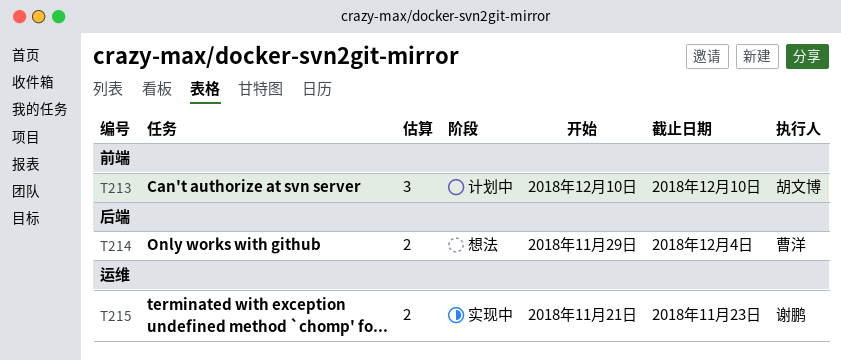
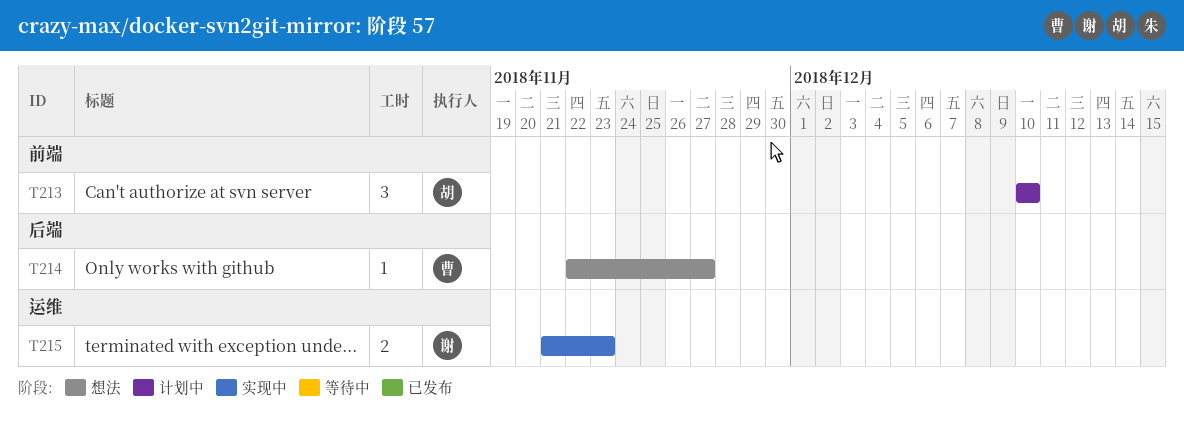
T214, estimate: 2 -> 1
T214, start: Nov 29 -> Nov 22
T214, due: Dec 4 -> Nov 27

